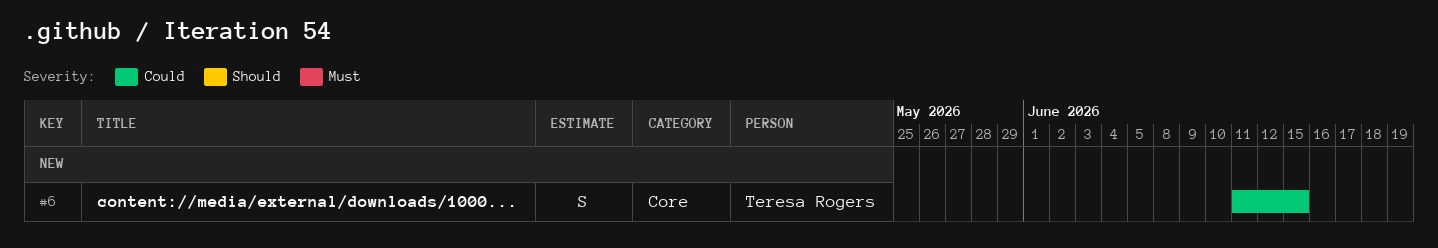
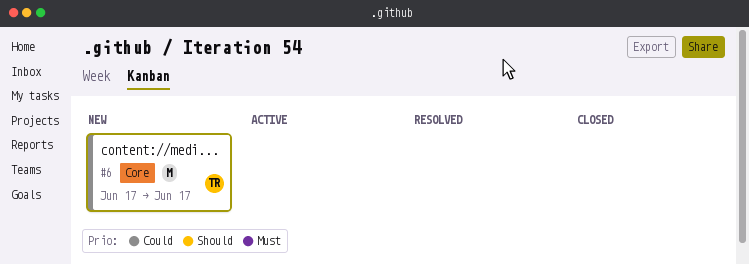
#6, estimate: S -> M
#6, start: Jun 11 -> Jun 17
#6, due: Jun 15 -> Jun 17

